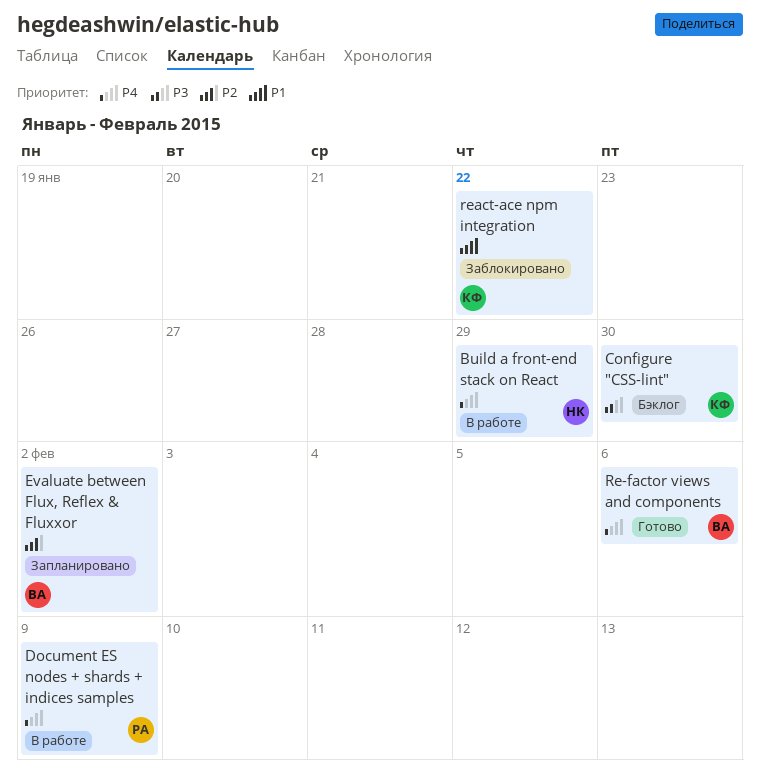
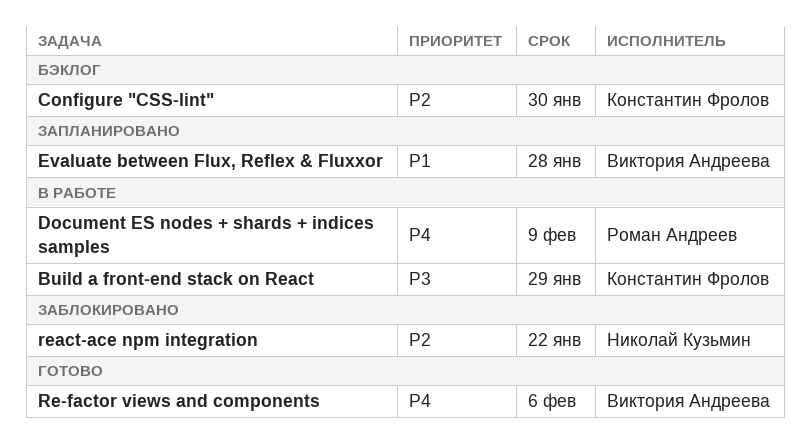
Build a front-end stack on React, owner: Николай Кузьмин -> Константин Фролов
Build a front-end stack on React, priority: P4 -> P3
Configure "CSS-lint", priority: P3 -> P2
Evaluate between Flux, Reflex & Fluxxor, priority: P2 -> P1
Evaluate between Flux, Reflex & Fluxxor, due: Feb 2 -> Jan 28
react-ace npm integration, owner: Константин Фролов -> Николай Кузьмин
react-ace npm integration, priority: P1 -> P2

